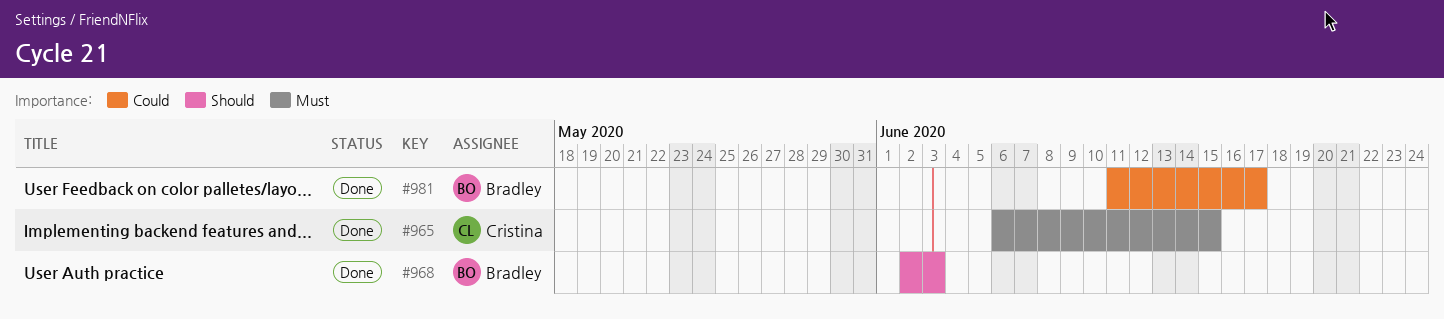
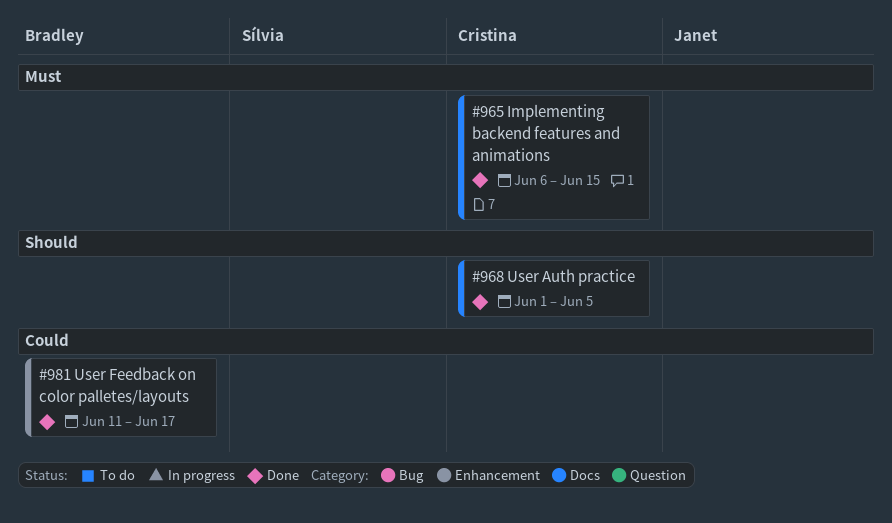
#968, owner: Bradley -> Cristina
#968, start: Jun 2 -> Jun 1
#968, due: Jun 3 -> Jun 5

